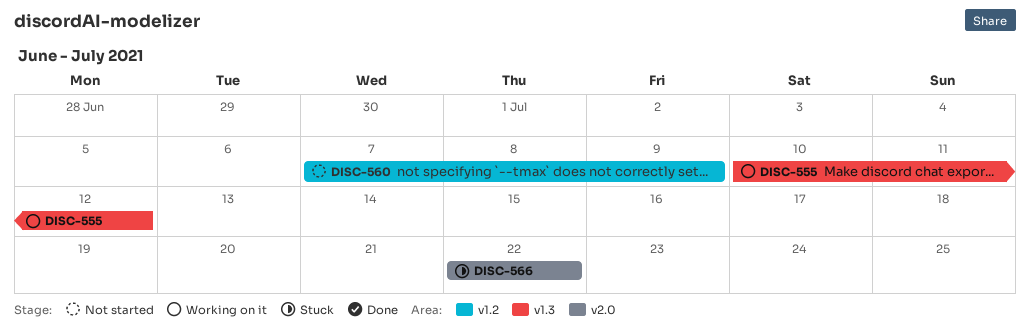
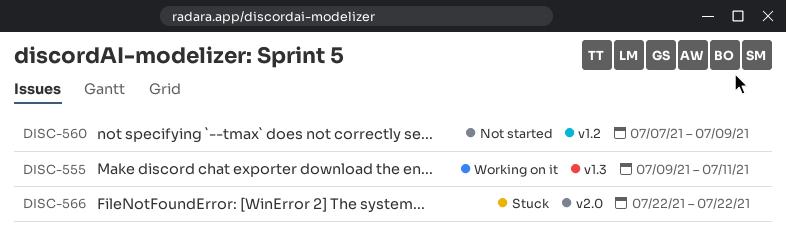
DISC-555, start: Jul 10 -> Jul 9
DISC-555, due: Jul 12 -> Jul 11

